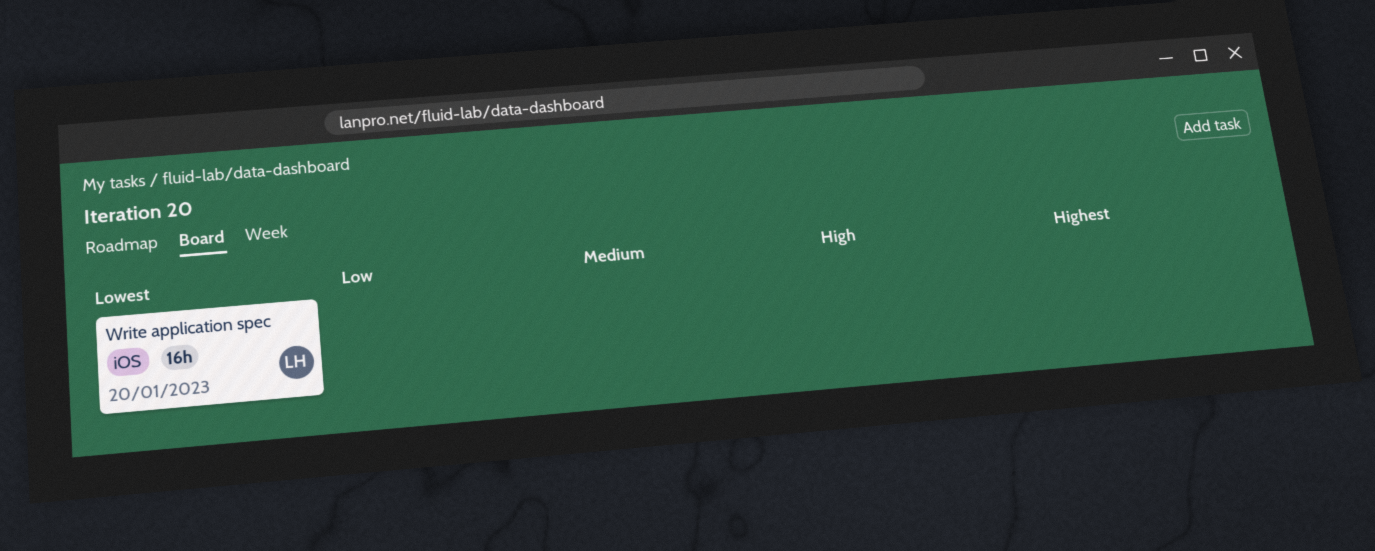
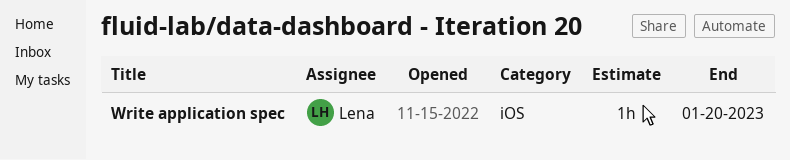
Write application spec, estimate: 16h -> 1h

